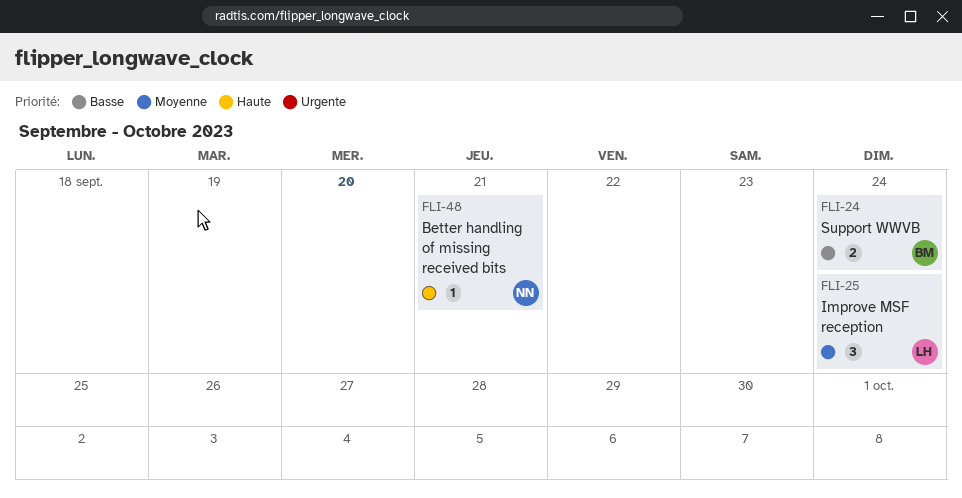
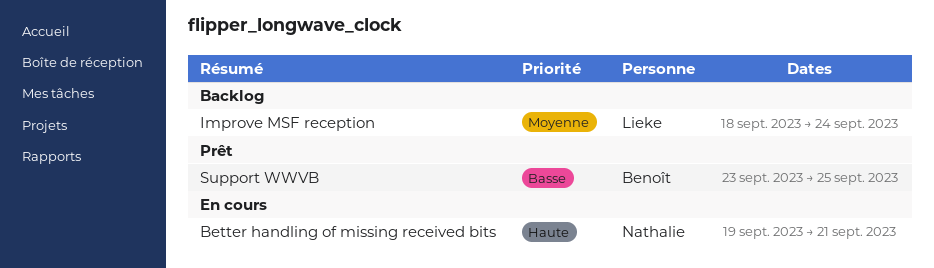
Support WWVB, due: Sep 24 -> Sep 25

